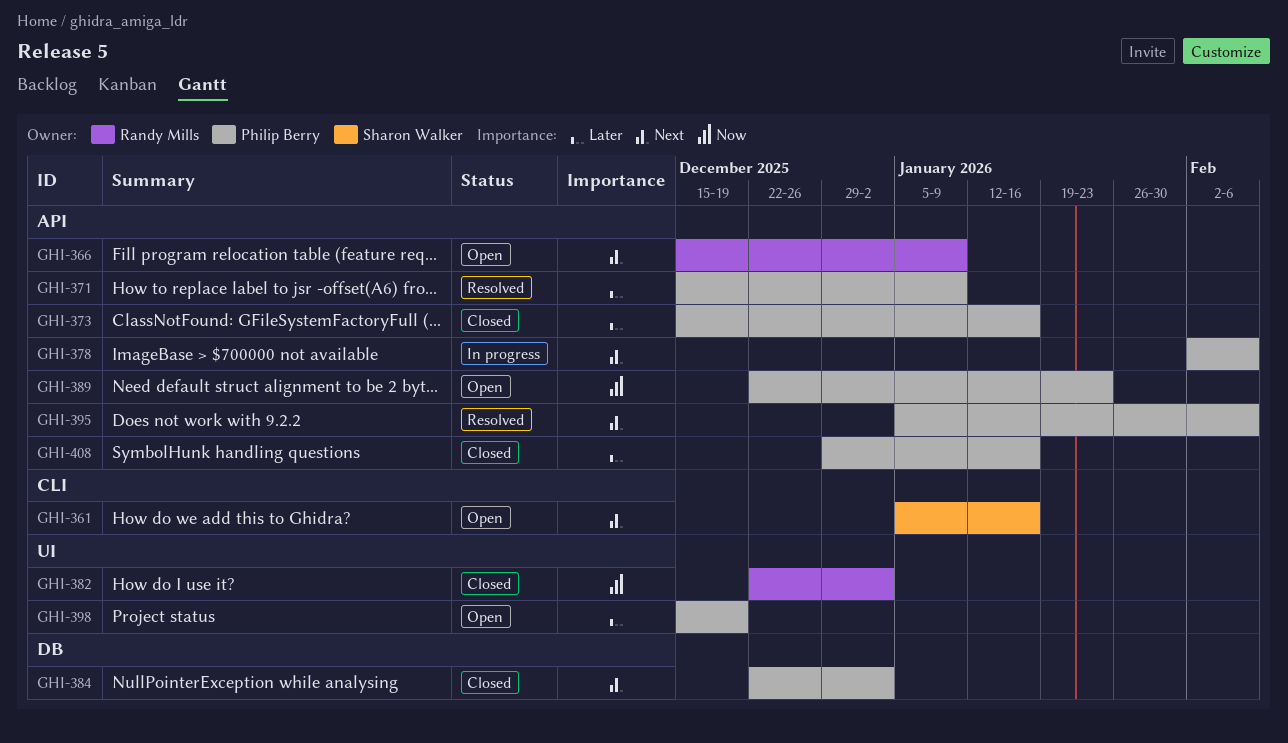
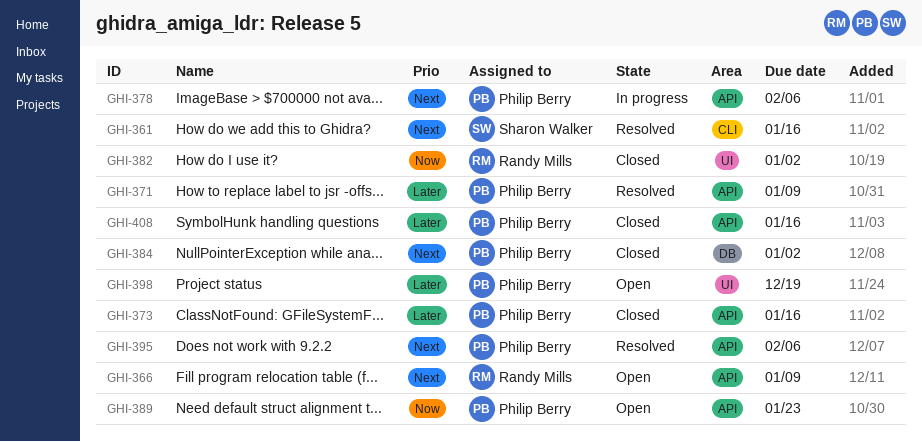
GHI-361, status: Open -> Resolved

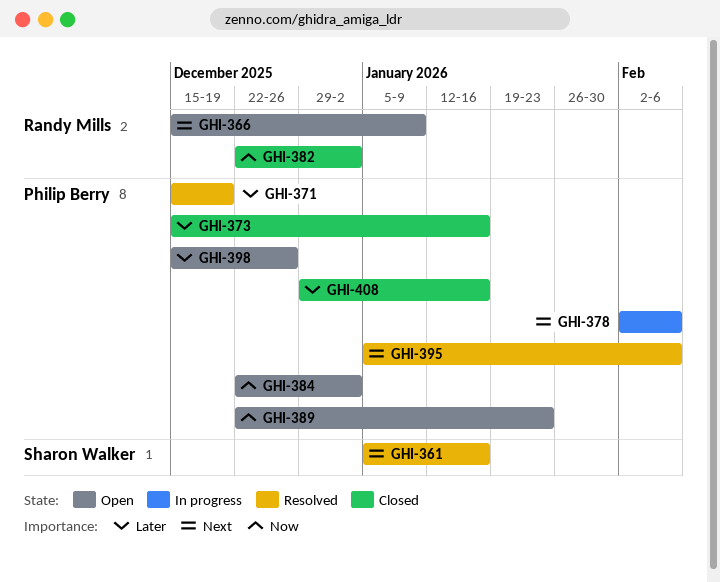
GHI-371, due: Jan 9 -> Dec 19
GHI-384, status: Closed -> Open
GHI-384, priority: Next -> Now
GHI-398, due: Dec 19 -> Dec 26

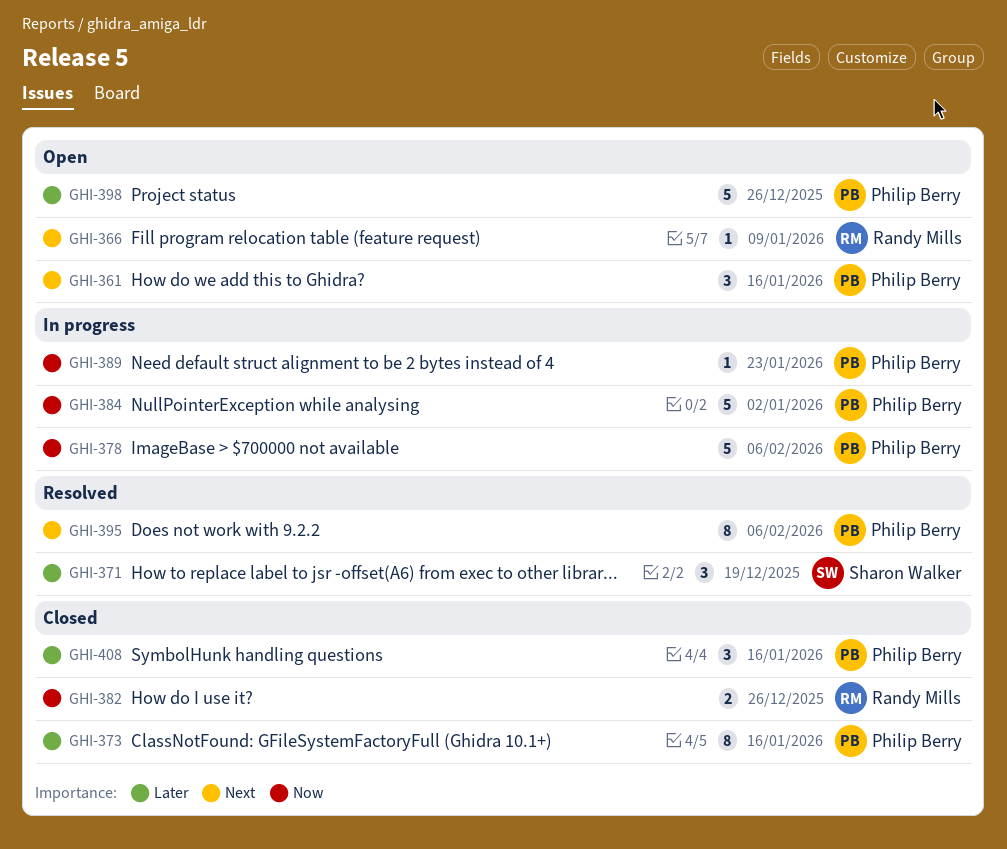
GHI-361, status: Resolved -> Open
GHI-361, owner: Sharon Walker -> Philip Berry
GHI-371, owner: Philip Berry -> Sharon Walker
GHI-378, priority: Next -> Now
GHI-382, due: Jan 2 -> Dec 26
GHI-384, status: Open -> In progress
GHI-389, status: Open -> In progress

